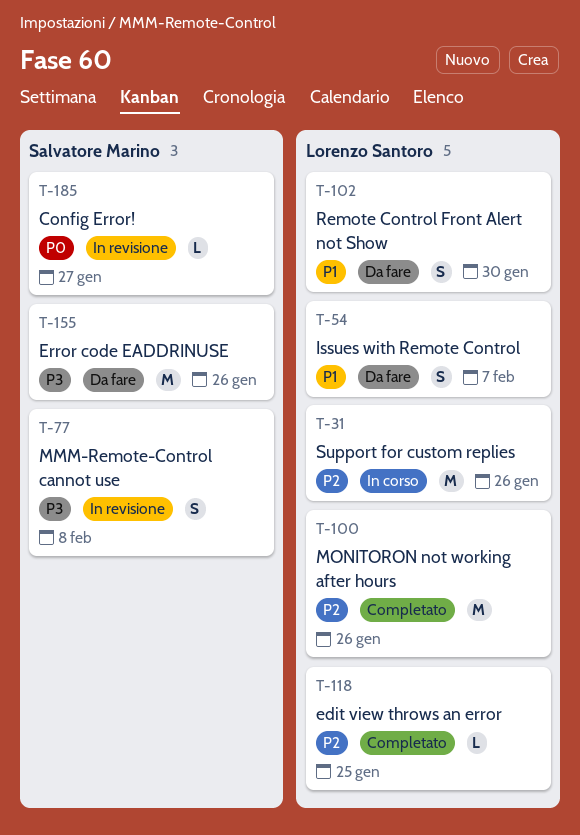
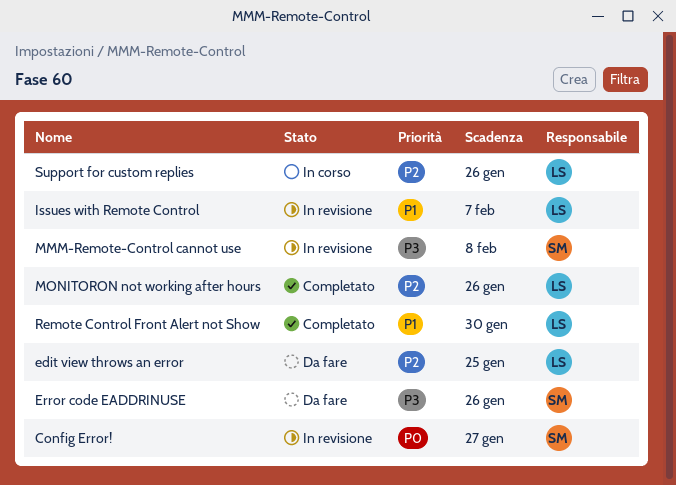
edit view throws an error, status: Completato -> Da fare
Issues with Remote Control, status: Da fare -> In revisione
Remote Control Front Alert not Show, status: Da fare -> Completato

